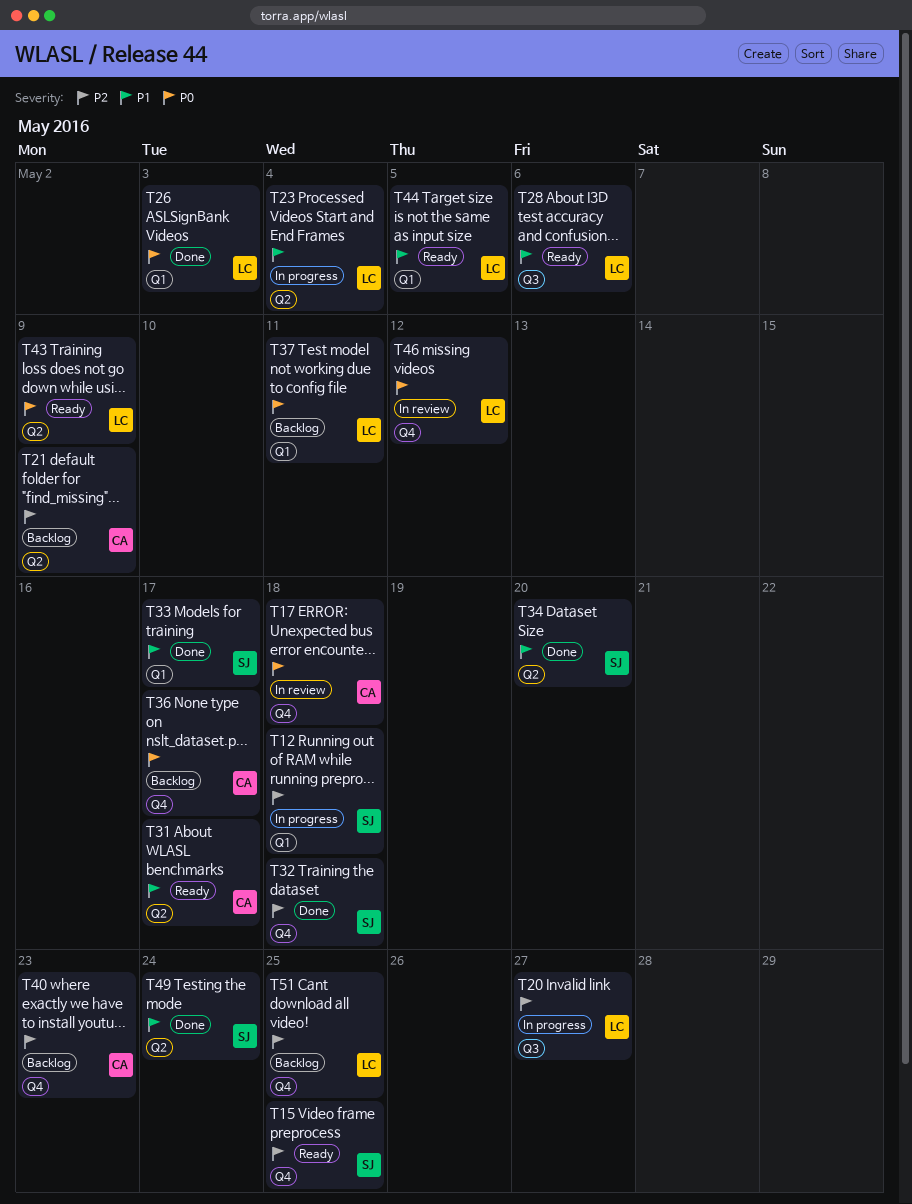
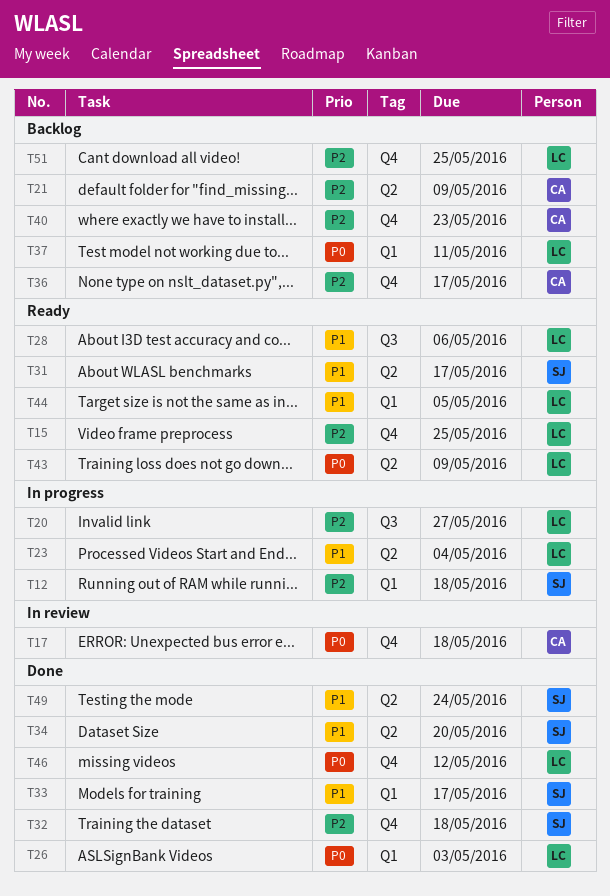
T15, owner: SJ -> LC
T31, owner: CA -> SJ
T36, priority: P0 -> P2
T46, status: In review -> Done

